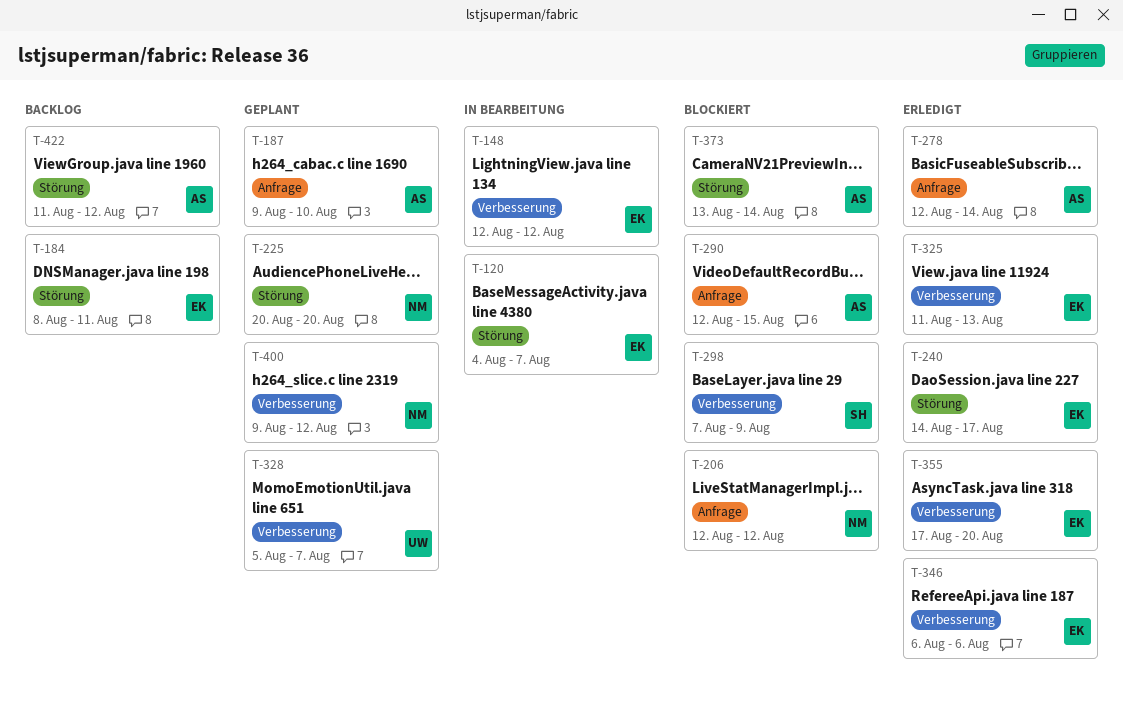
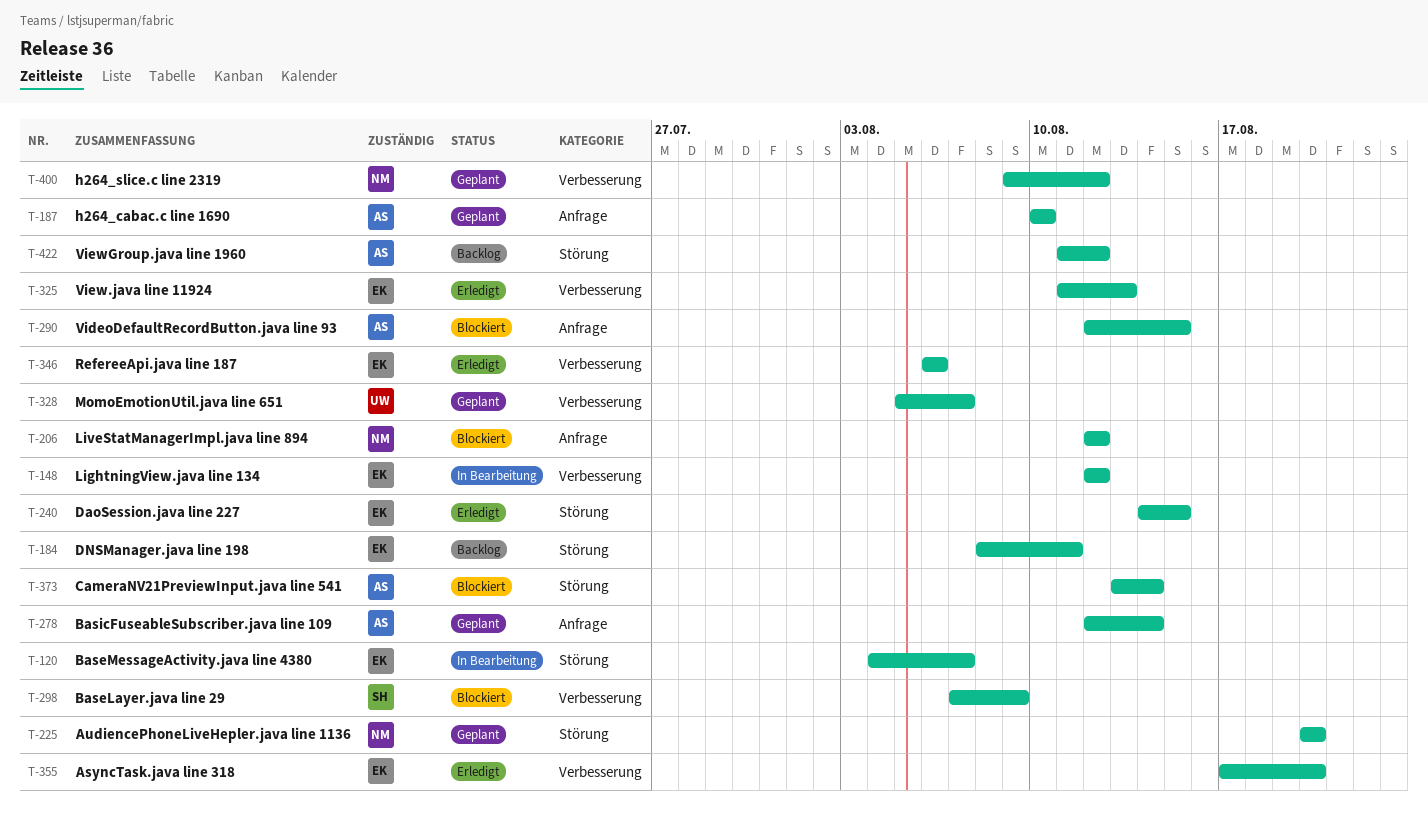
T-187, start: Aug 9 -> Aug 10
T-240, due: Aug 17 -> Aug 15
T-278, status: Erledigt -> Geplant

